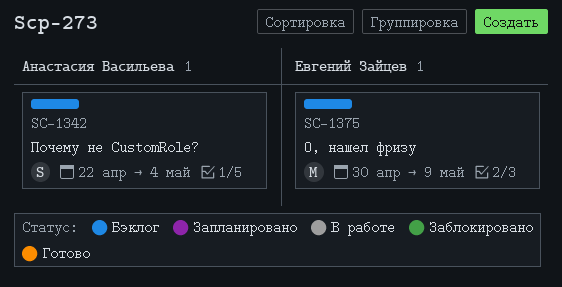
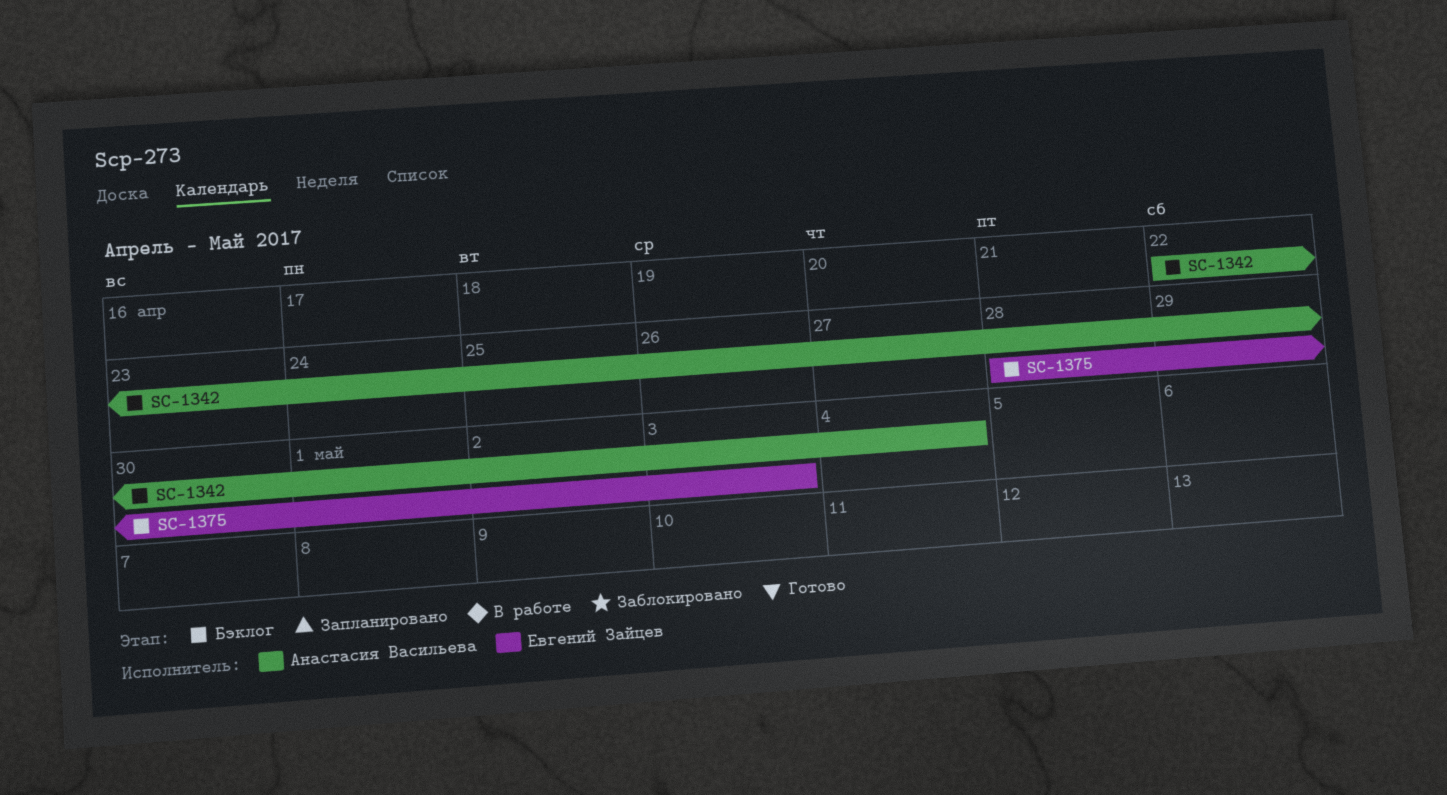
SC-1375, start: Apr 30 -> Apr 28
SC-1375, due: May 9 -> May 3

